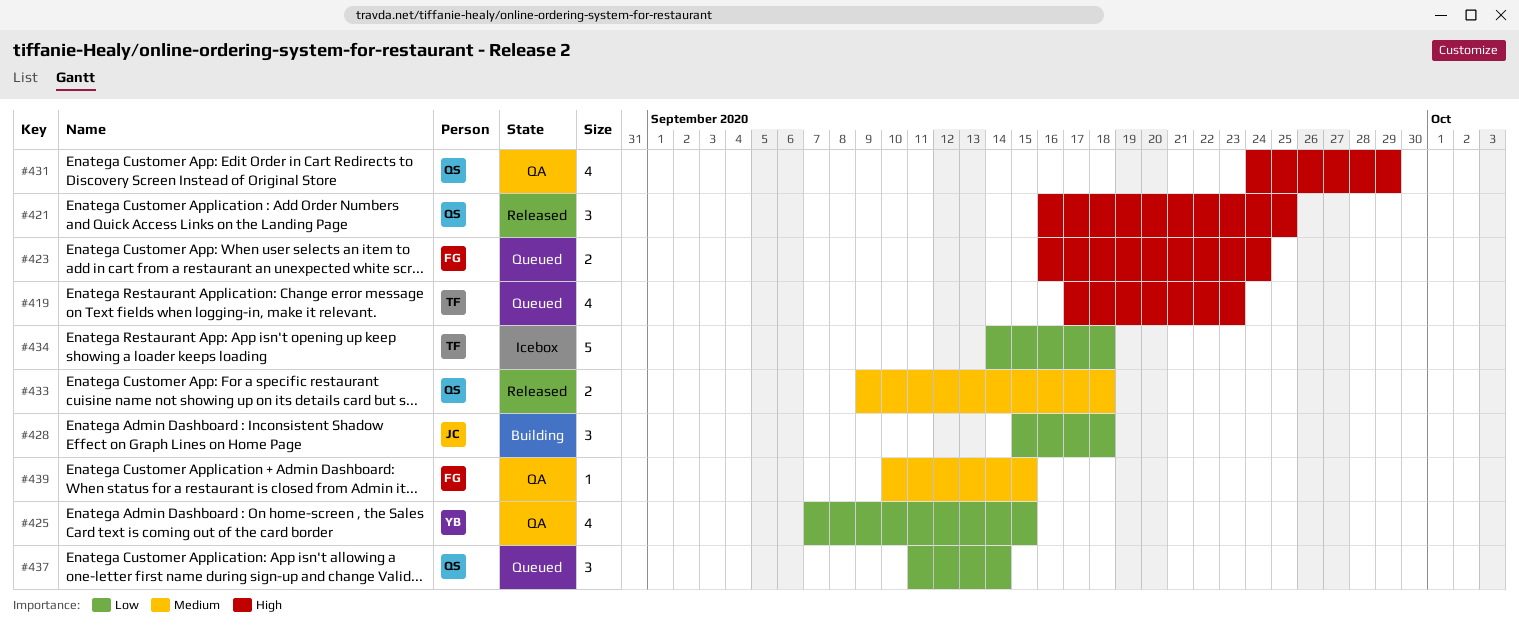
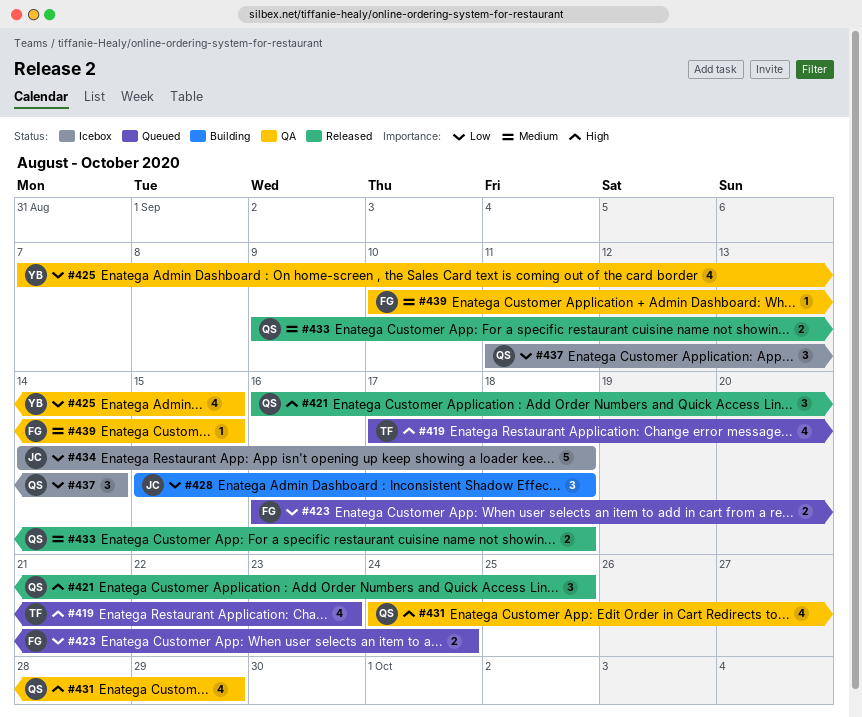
#423, priority: High -> Low
#434, owner: TF -> JC
#437, status: Queued -> Icebox

